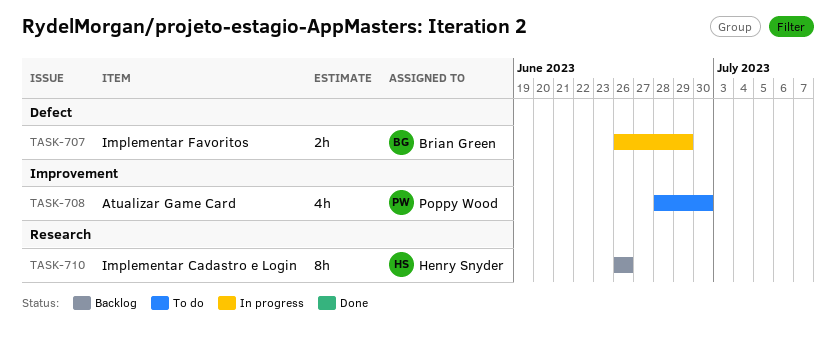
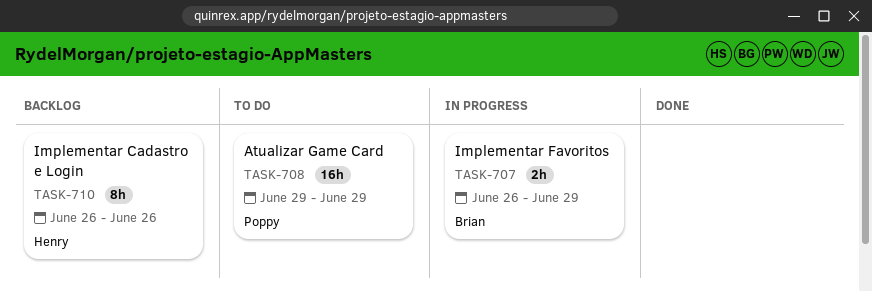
TASK-708, estimate: 4h -> 16h
TASK-708, start: Jun 28 -> Jun 29
TASK-708, due: Jun 30 -> Jun 29

